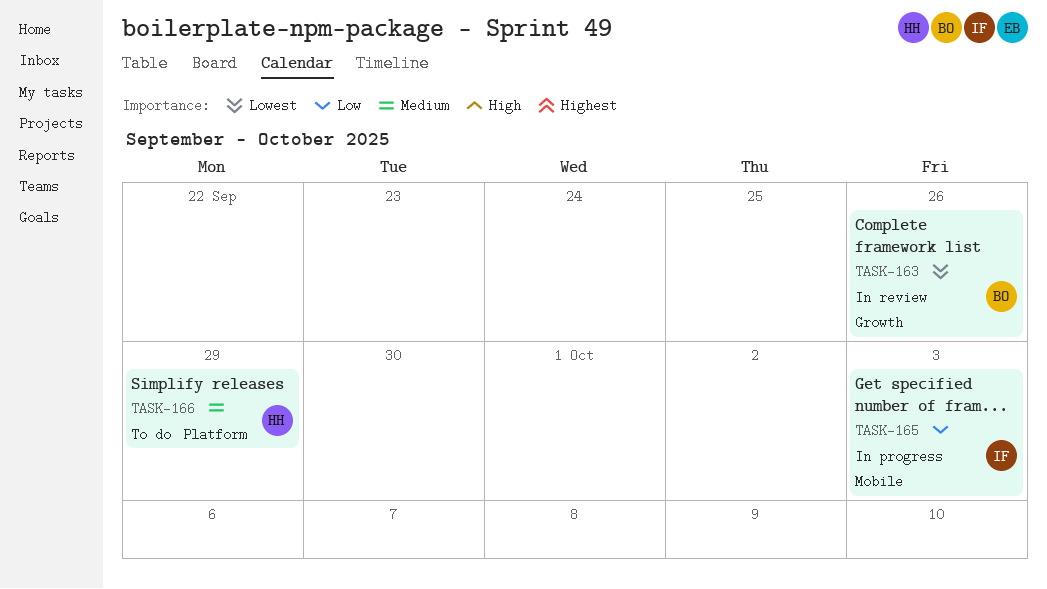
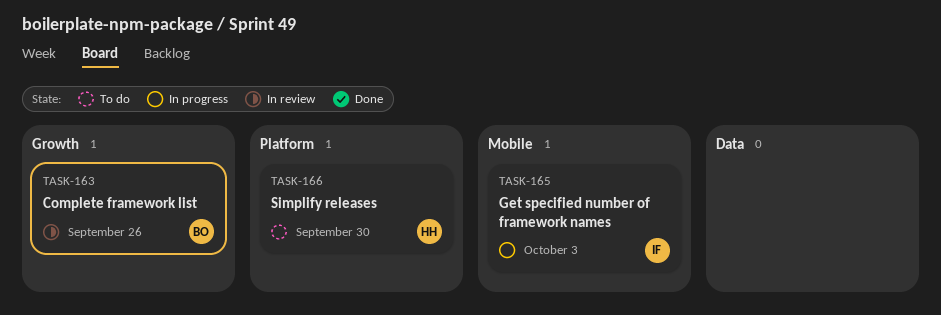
TASK-166, due: Sep 29 -> Sep 30

